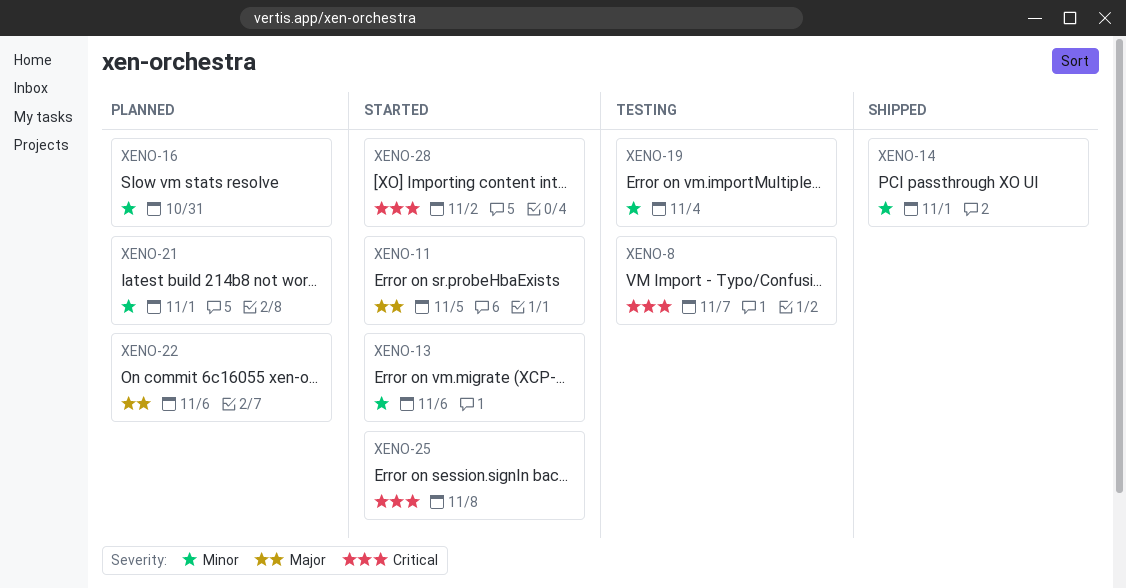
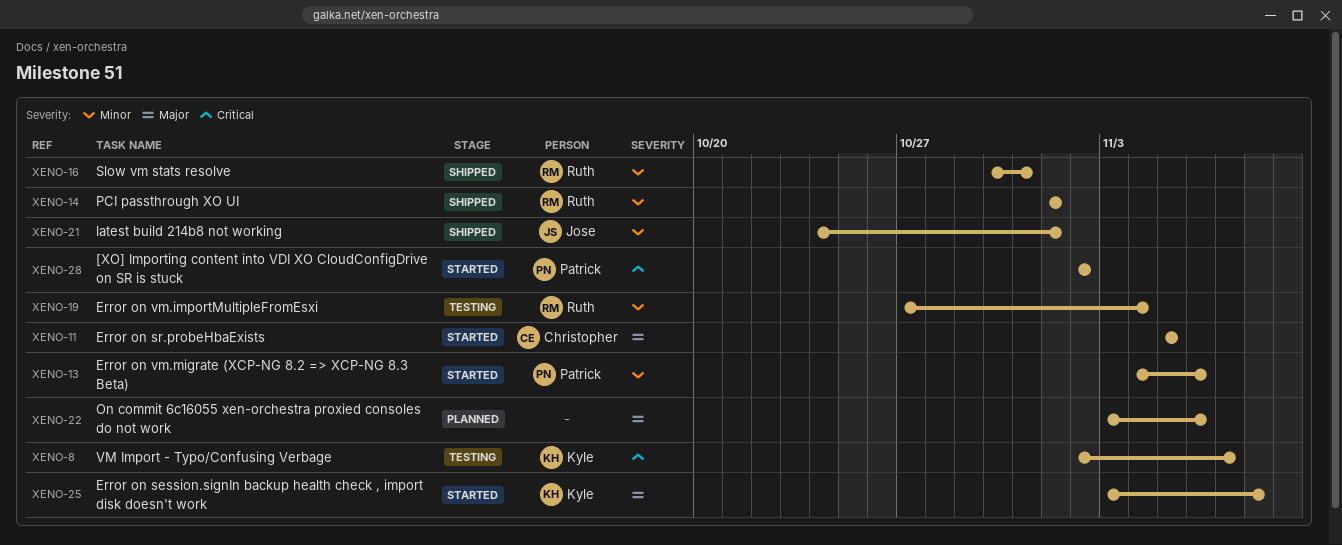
XENO-16, status: Planned -> Shipped
XENO-21, status: Planned -> Shipped
XENO-25, priority: Critical -> Major

